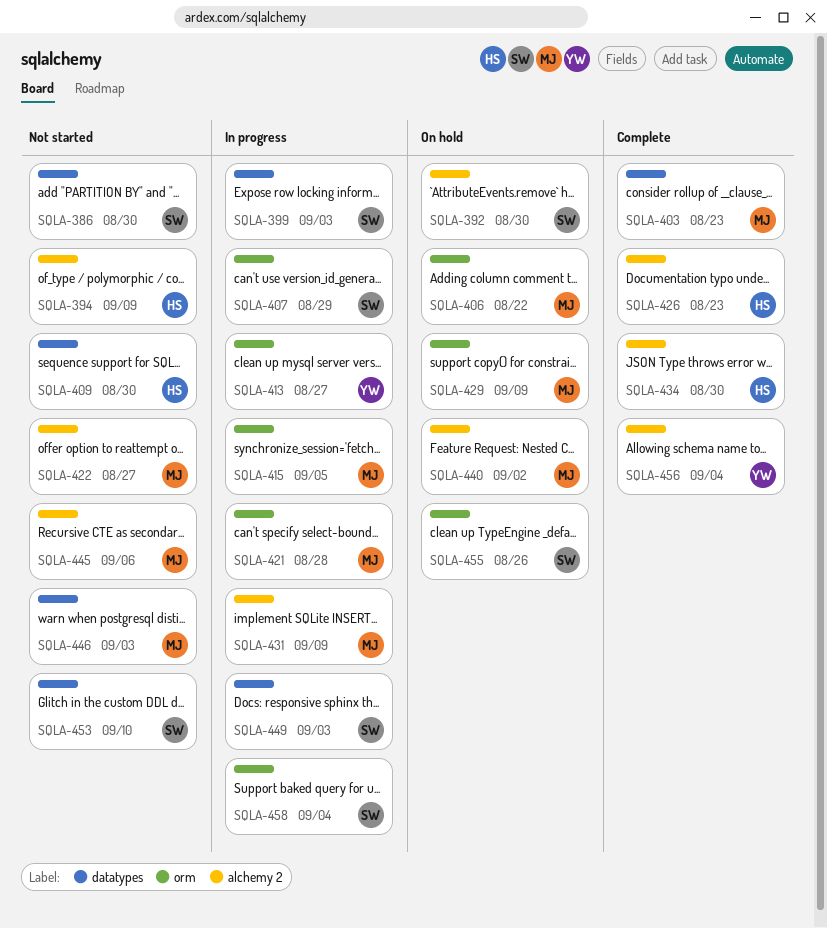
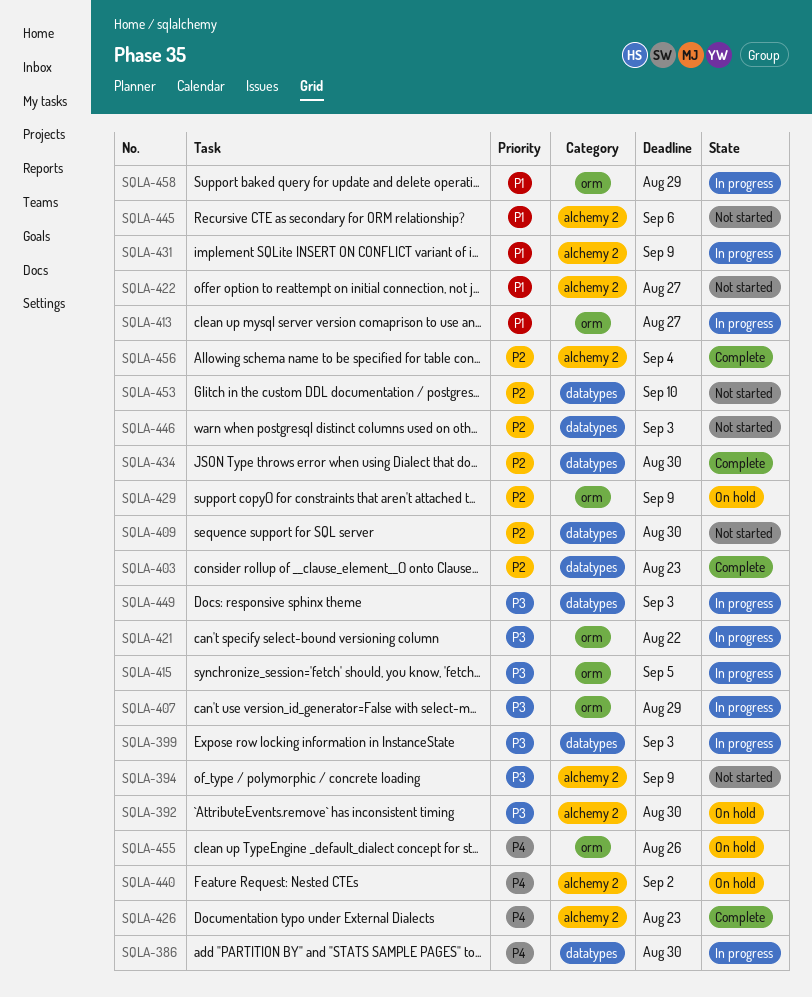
SQLA-386, status: Not started -> In progress
SQLA-406: present -> none
SQLA-421, due: Aug 28 -> Aug 22
SQLA-434, label: alchemy 2 -> datatypes
SQLA-458, due: Sep 4 -> Aug 29

